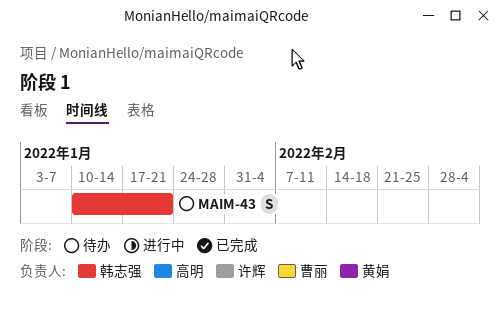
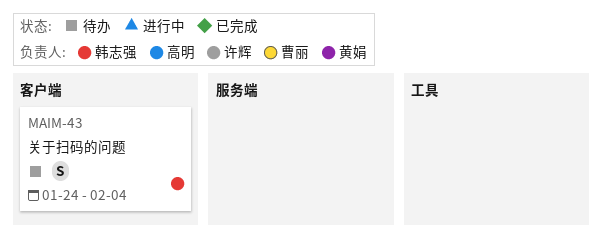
MAIM-43, start: Jan 10 -> Jan 24
MAIM-43, due: Jan 21 -> Feb 4

